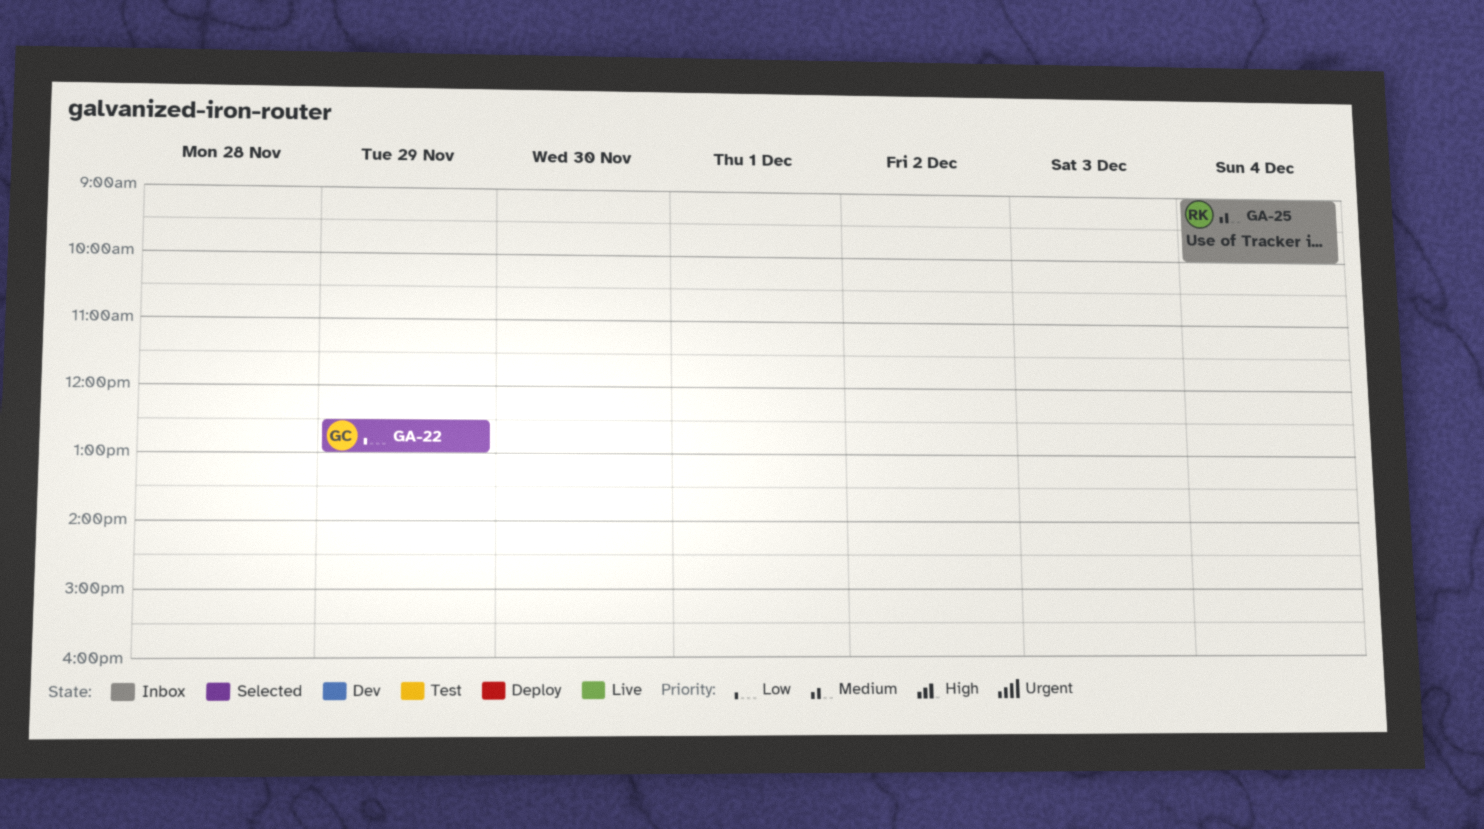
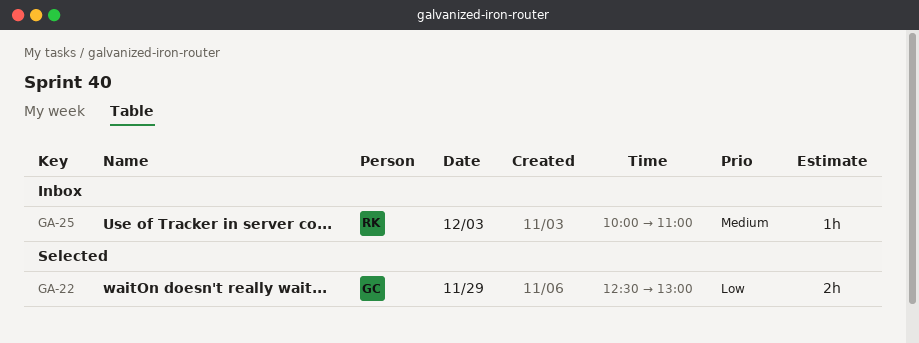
GA-25, day: Dec 4 -> Dec 3
GA-25, begins: 09:00 -> 10:00
GA-25, ends: 10:00 -> 11:00

